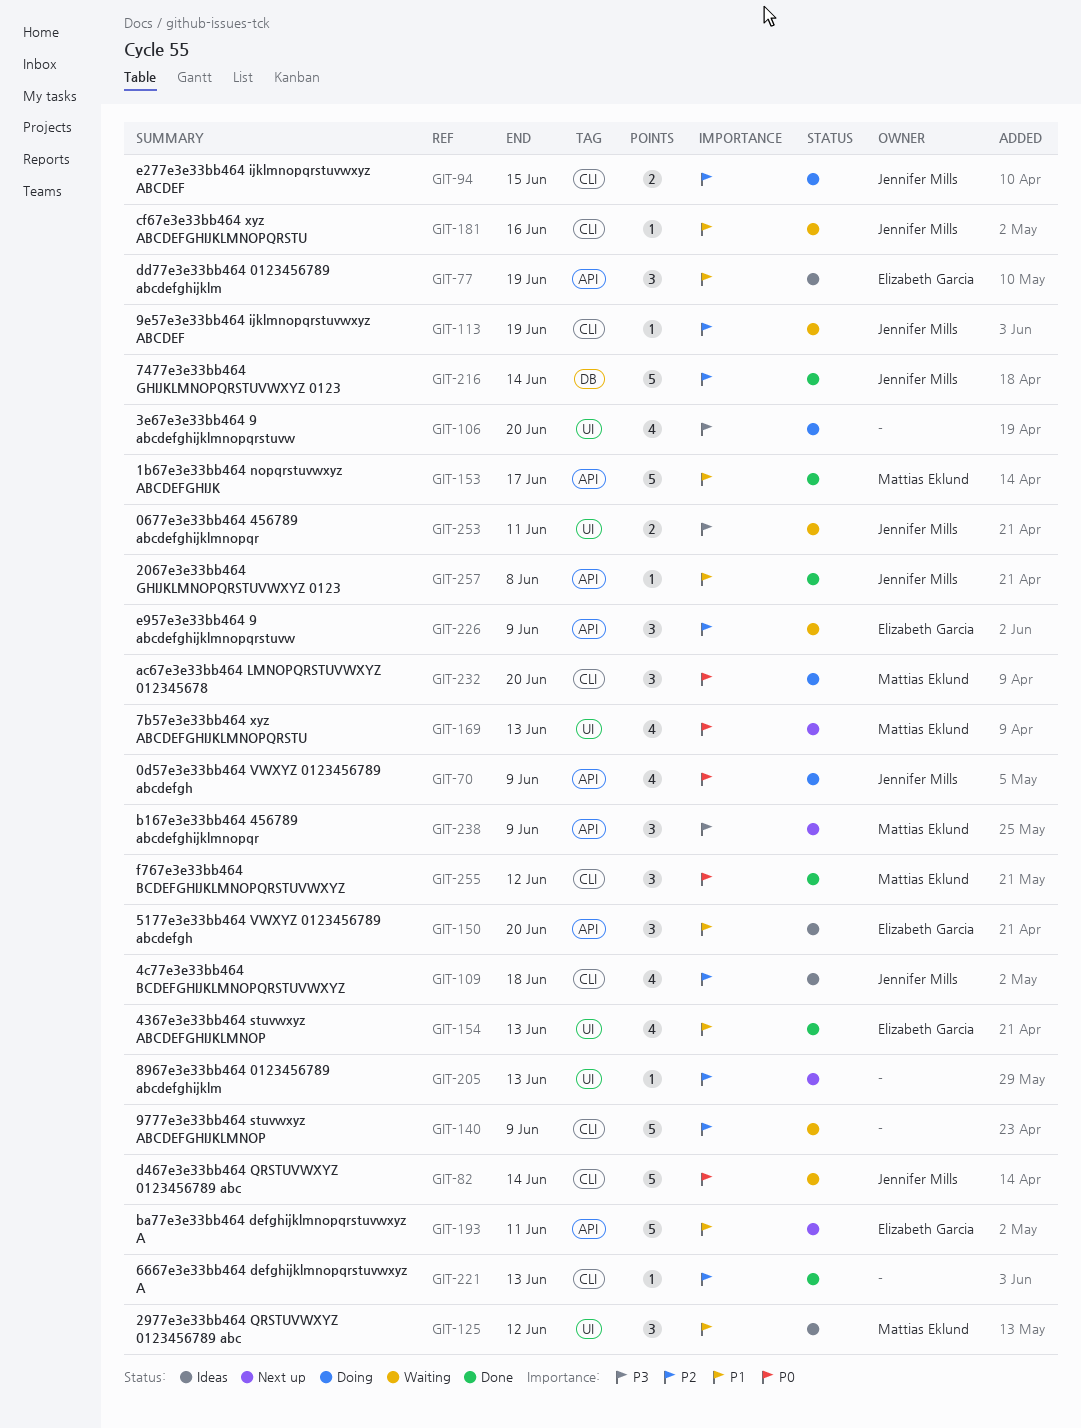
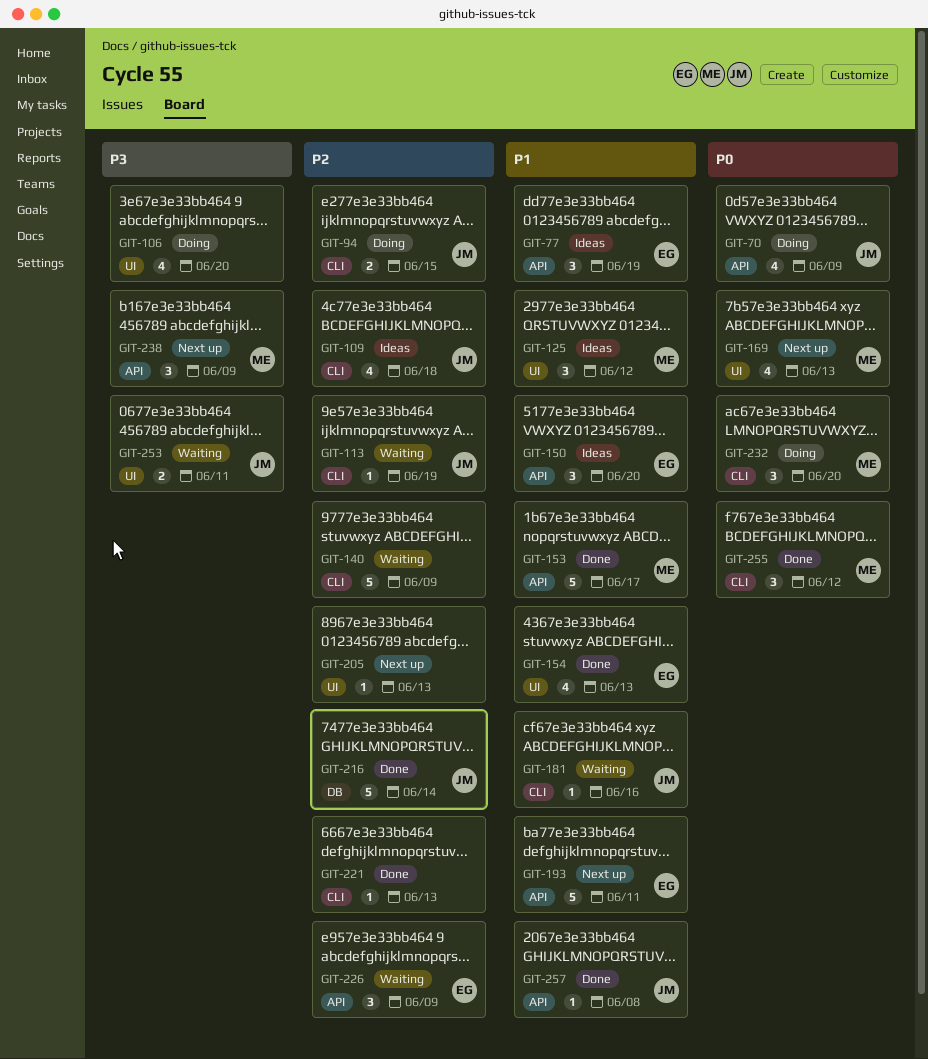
GIT-82: present -> none

